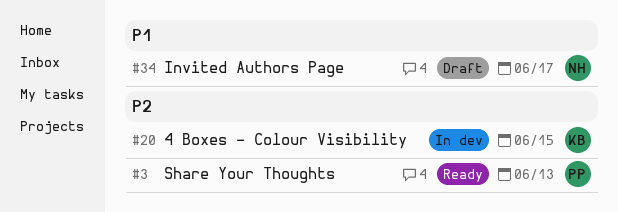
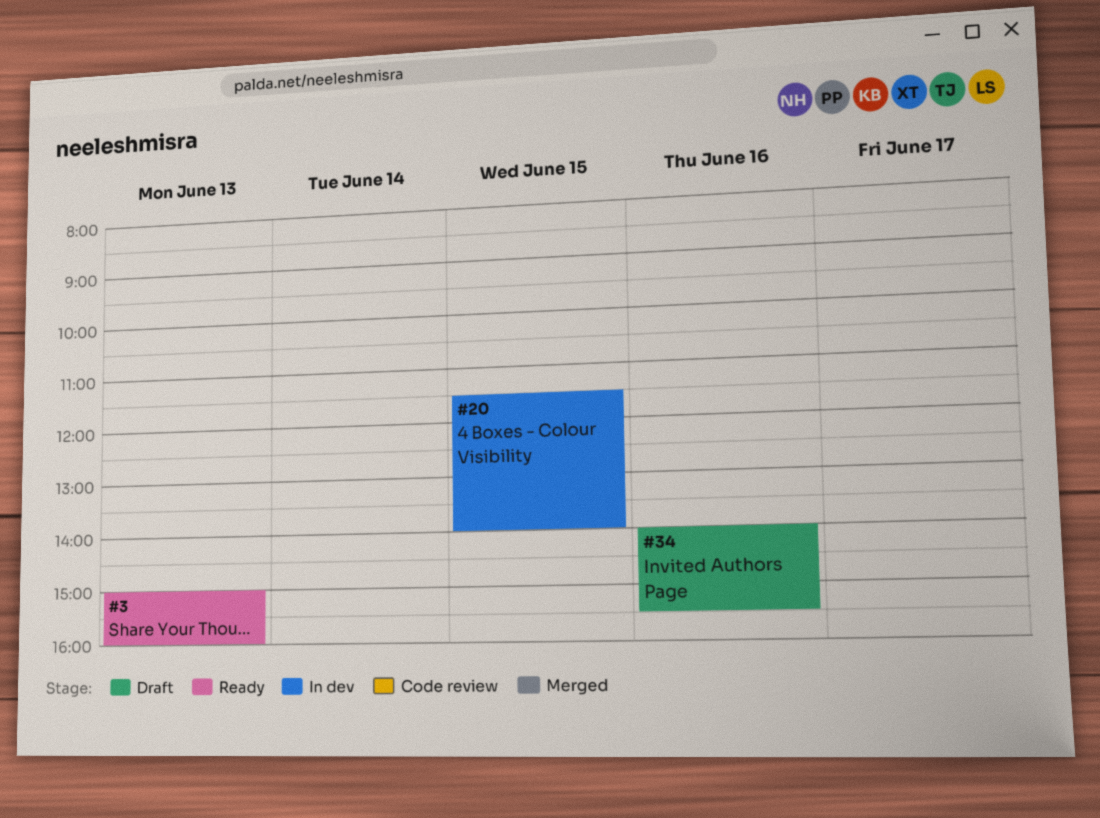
#34, day: Jun 17 -> Jun 16

